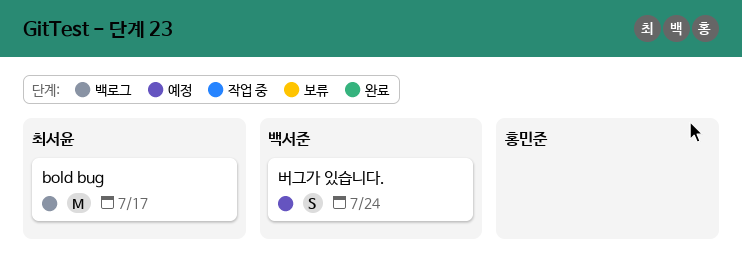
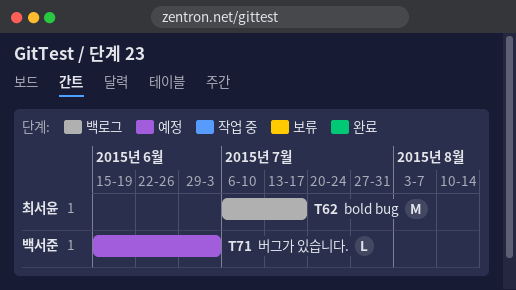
버그가 있습니다., estimate: S -> L
버그가 있습니다., due: Jul 24 -> Jul 3

